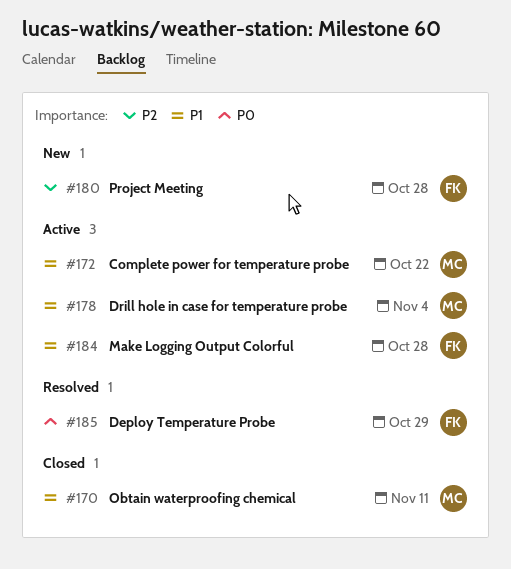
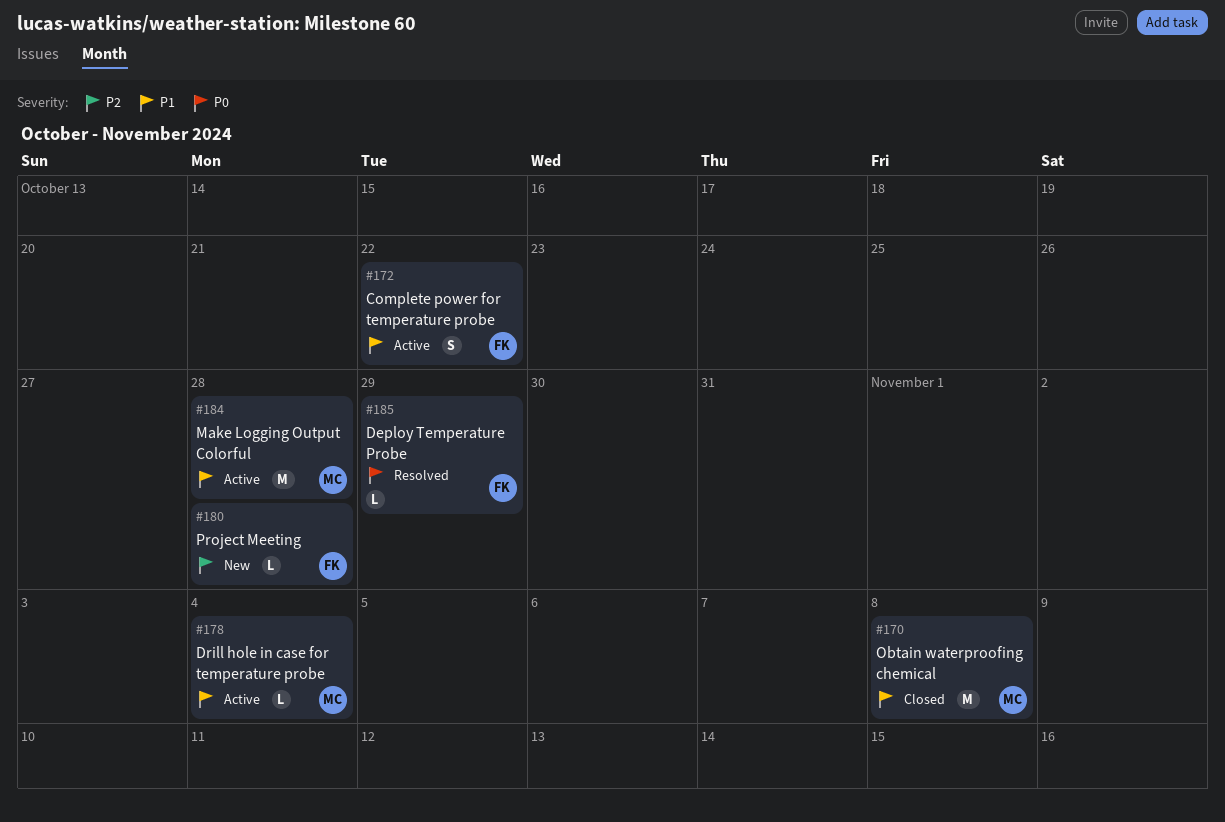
#170, due: Nov 11 -> Nov 8
#172, owner: MC -> FK
#184, owner: FK -> MC

